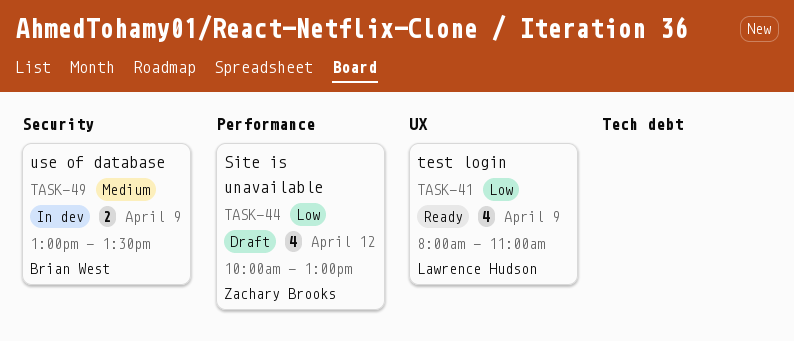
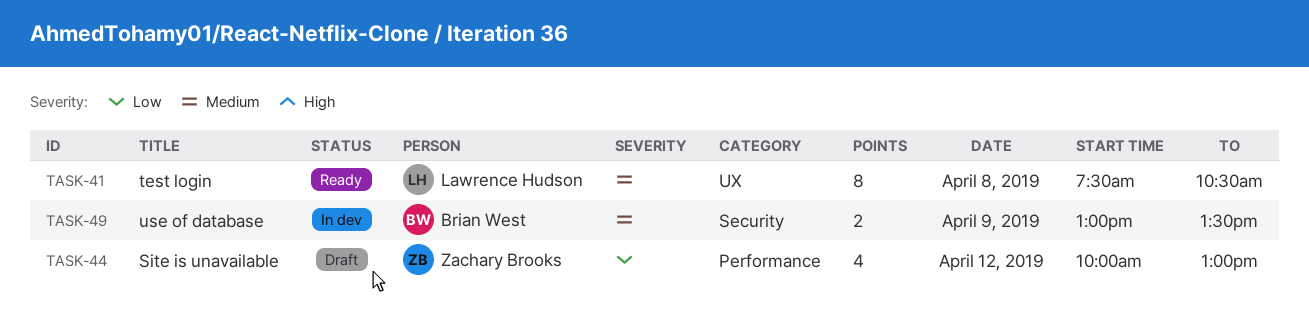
TASK-41, priority: Low -> Medium
TASK-41, estimate: 4 -> 8
TASK-41, day: Apr 9 -> Apr 8
TASK-41, begins: 08:00 -> 07:30
TASK-41, ends: 11:00 -> 10:30

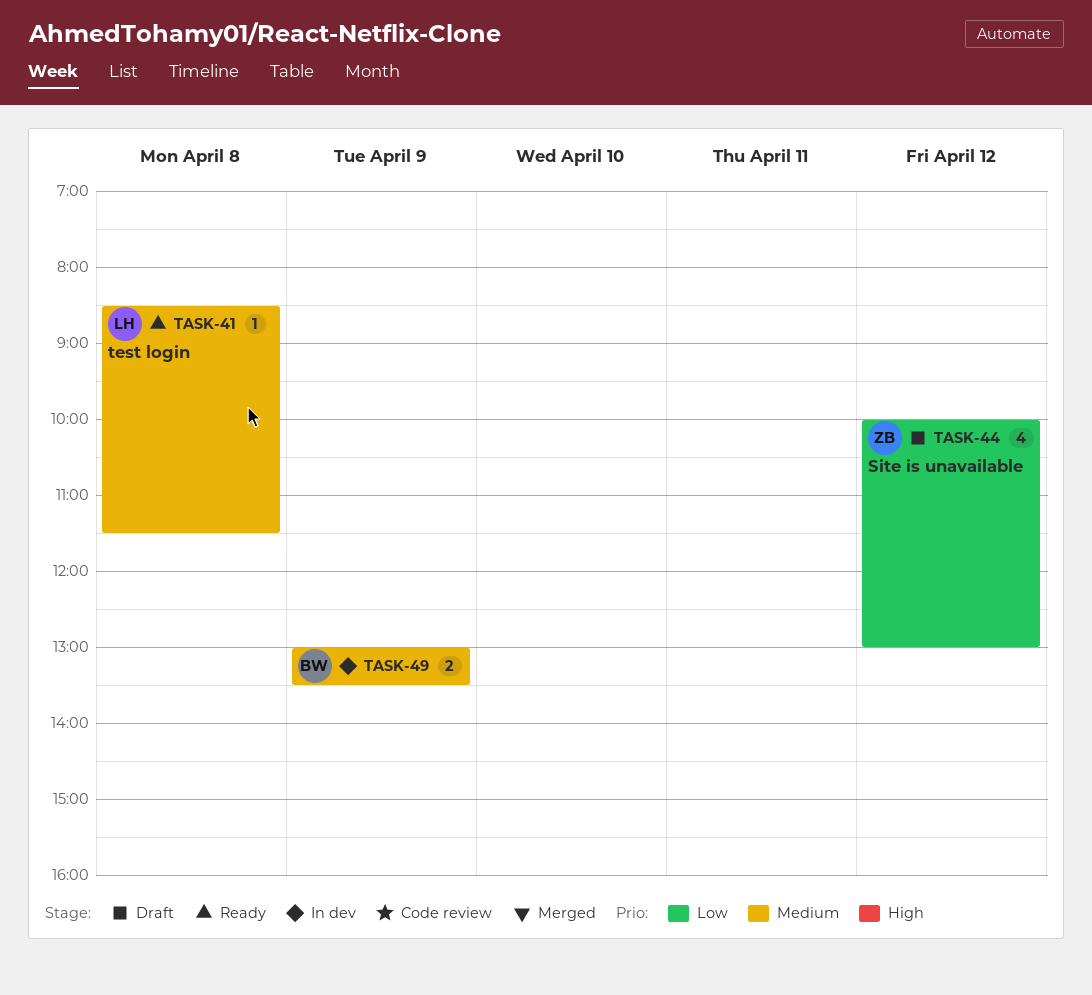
TASK-41, estimate: 8 -> 1
TASK-41, begins: 07:30 -> 08:30
TASK-41, ends: 10:30 -> 11:30

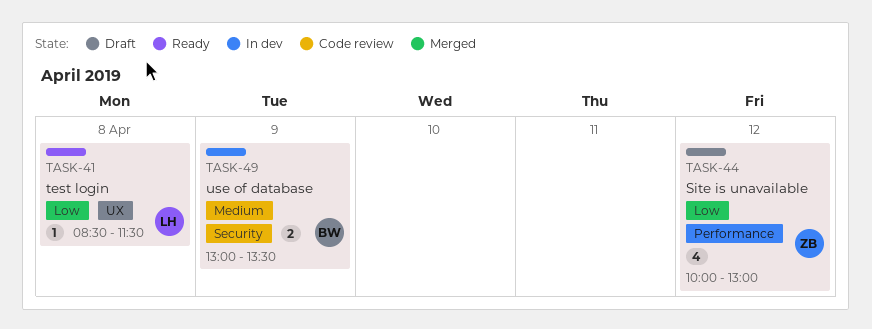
TASK-41, priority: Medium -> Low

